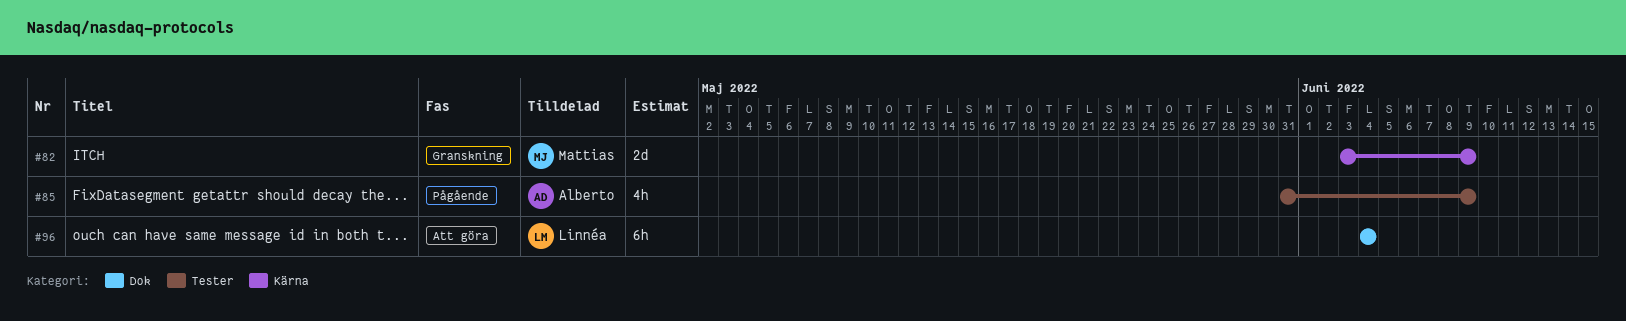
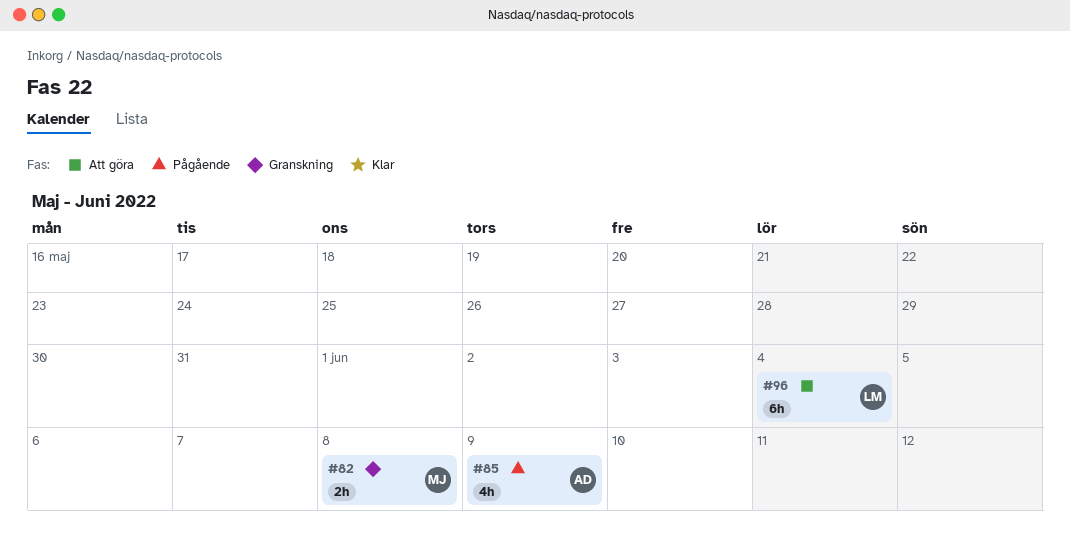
#82, estimate: 2d -> 2h
#82, due: Jun 9 -> Jun 8

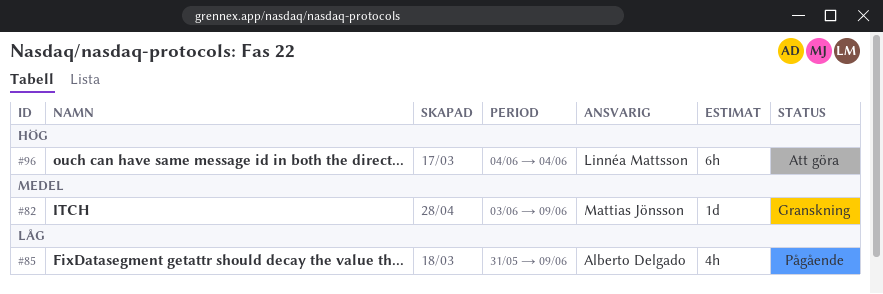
#82, estimate: 2h -> 1d
#82, due: Jun 8 -> Jun 9

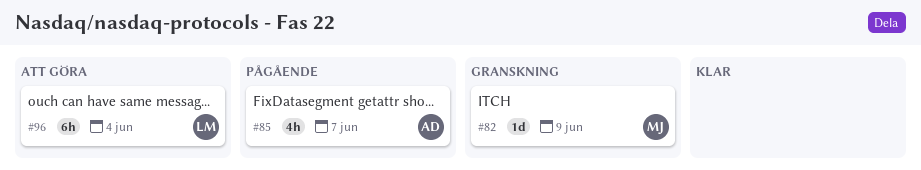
#85, due: Jun 9 -> Jun 7

